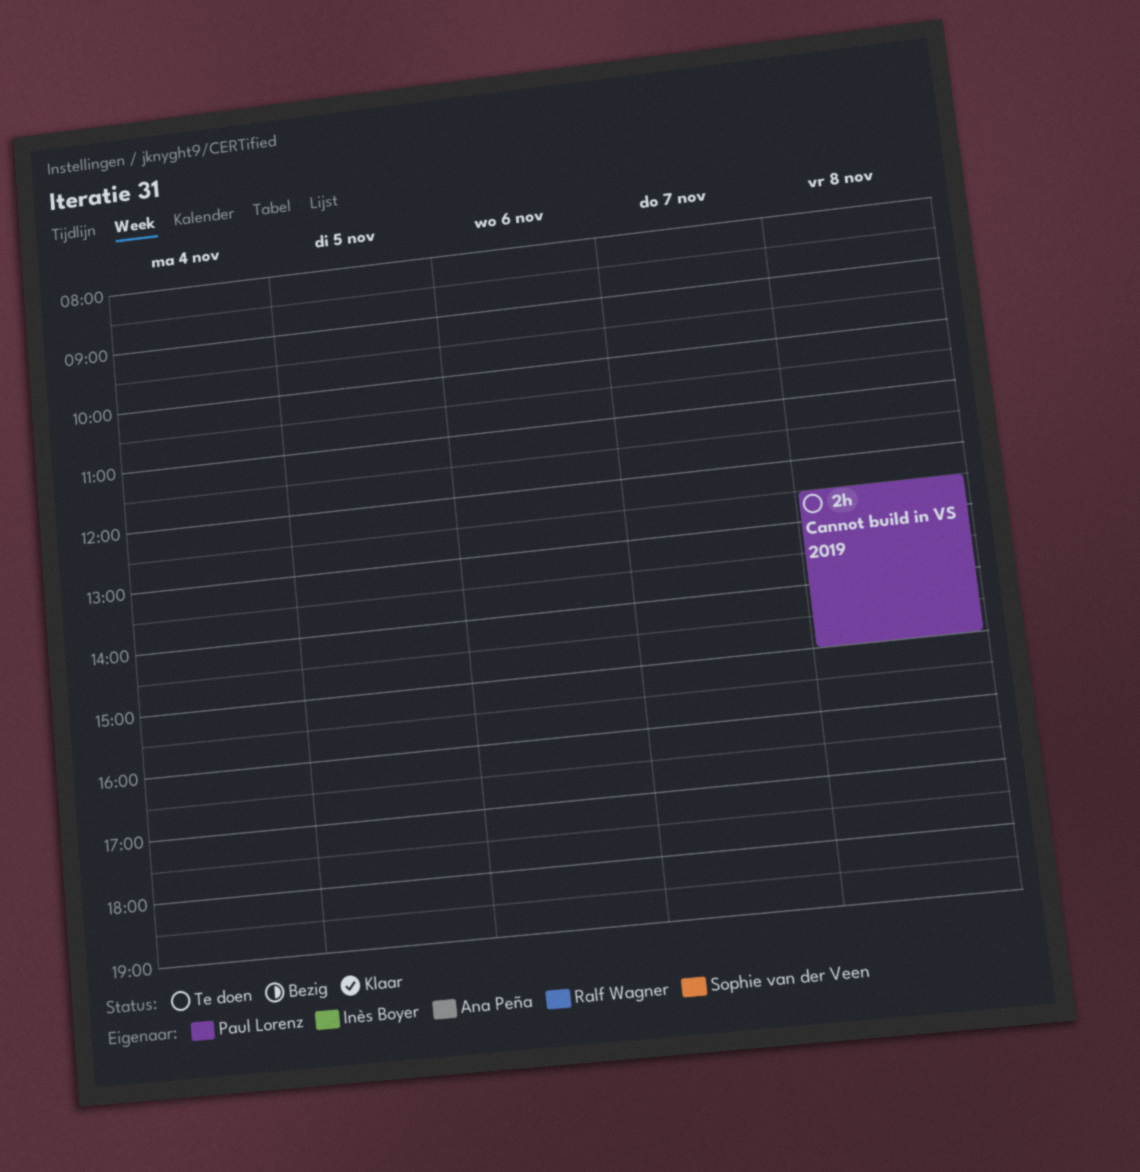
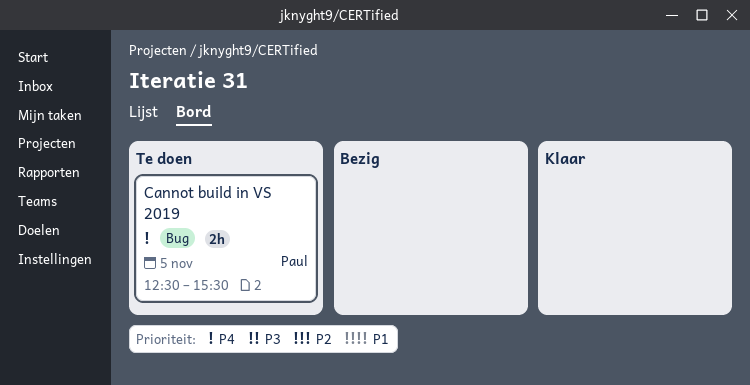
Cannot build in VS 2019, day: Nov 8 -> Nov 5
Cannot build in VS 2019, ends: 15:00 -> 15:30

